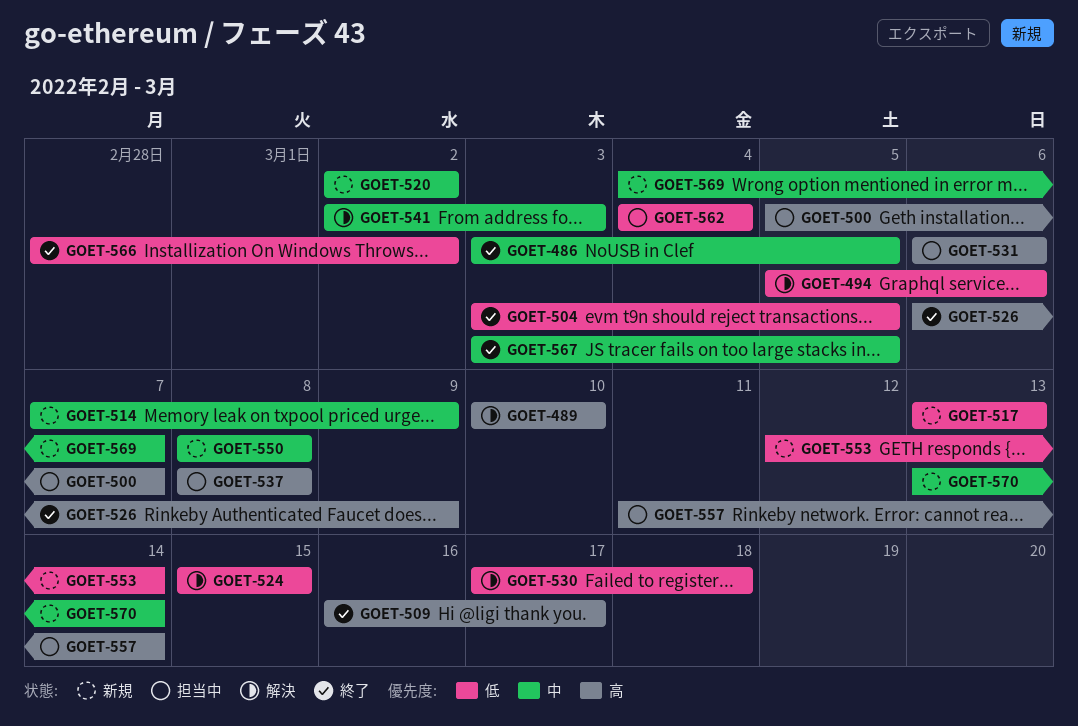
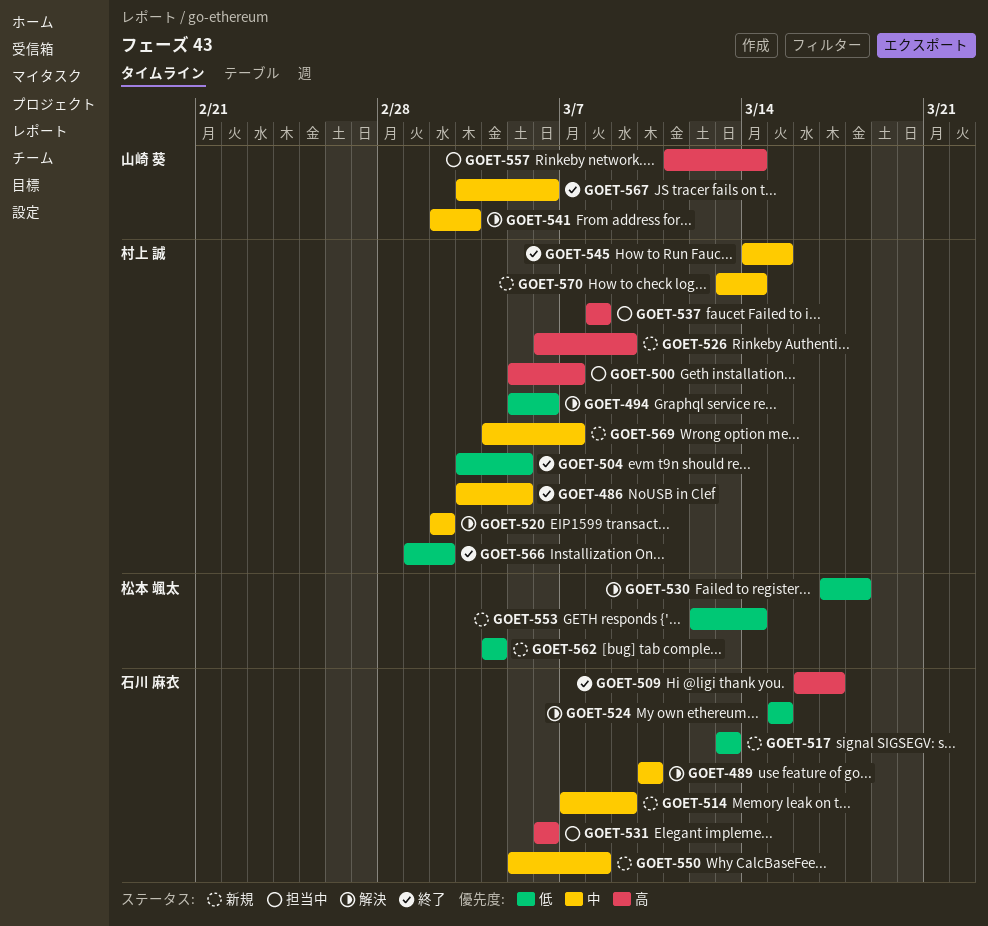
GOET-489, priority: 高 -> 中
GOET-520, status: 新規 -> 解決
GOET-526, status: 終了 -> 新規
GOET-545: none -> present
GOET-550, start: Mar 8 -> Mar 5
GOET-562, status: 担当中 -> 新規
GOET-566, start: Feb 28 -> Mar 1
GOET-567, due: Mar 5 -> Mar 6

